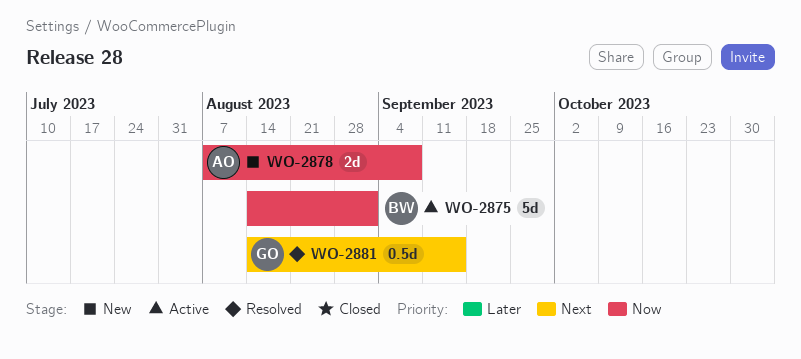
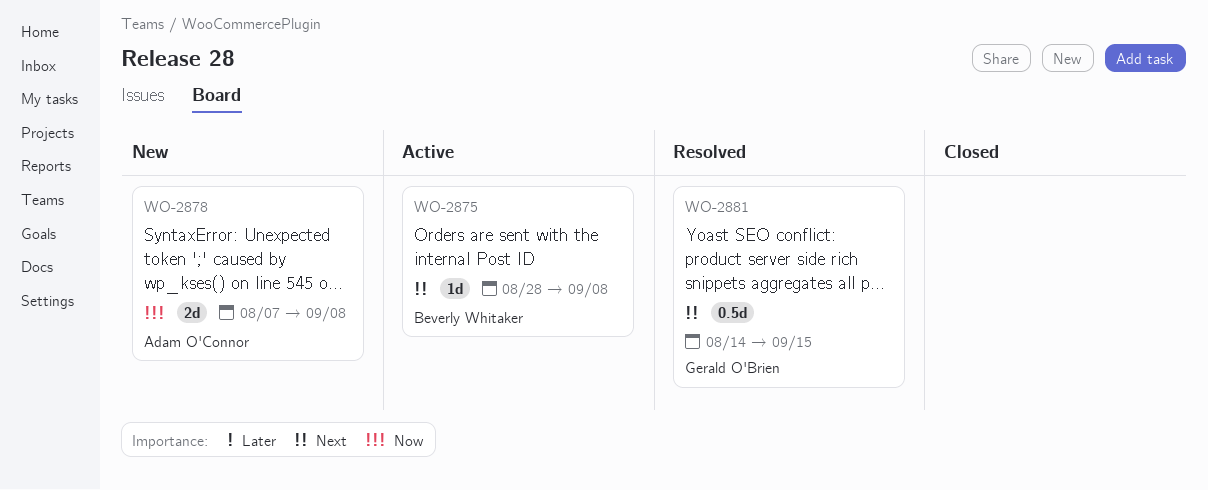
WO-2875, priority: Now -> Next
WO-2875, estimate: 5d -> 1d
WO-2875, start: Aug 14 -> Aug 28
WO-2875, due: Sep 1 -> Sep 8

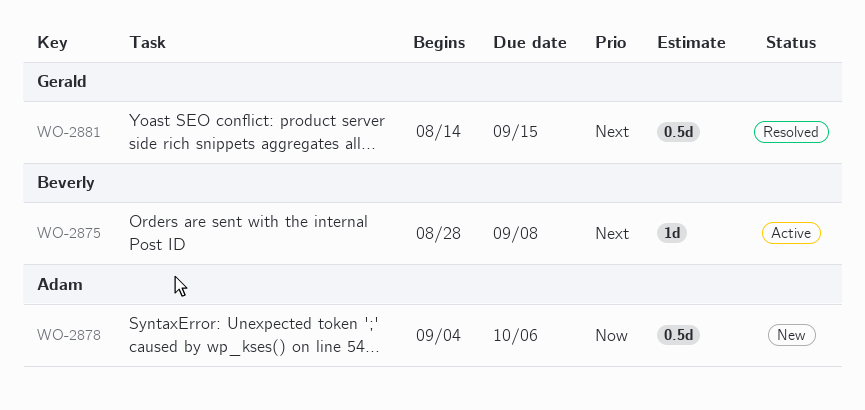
WO-2878, estimate: 2d -> 0.5d
WO-2878, start: Aug 7 -> Sep 4
WO-2878, due: Sep 8 -> Oct 6

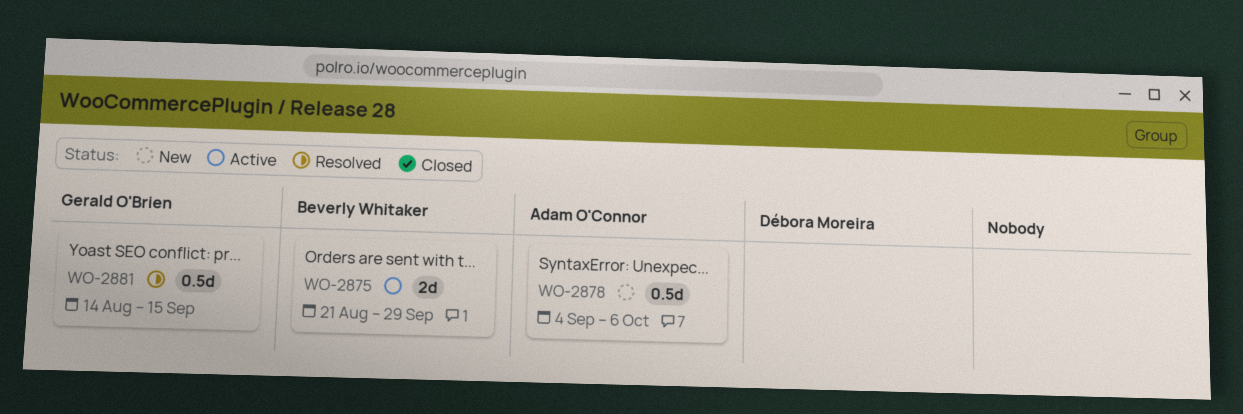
WO-2875, estimate: 1d -> 2d
WO-2875, start: Aug 28 -> Aug 21
WO-2875, due: Sep 8 -> Sep 29

